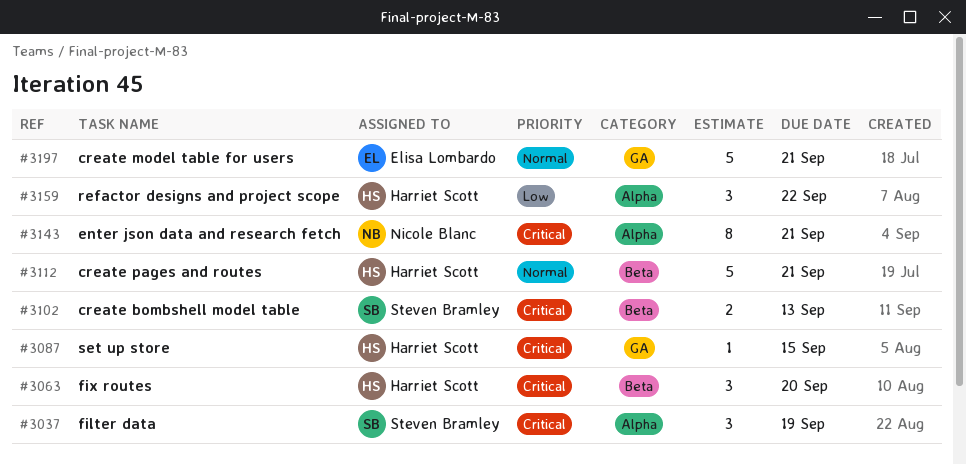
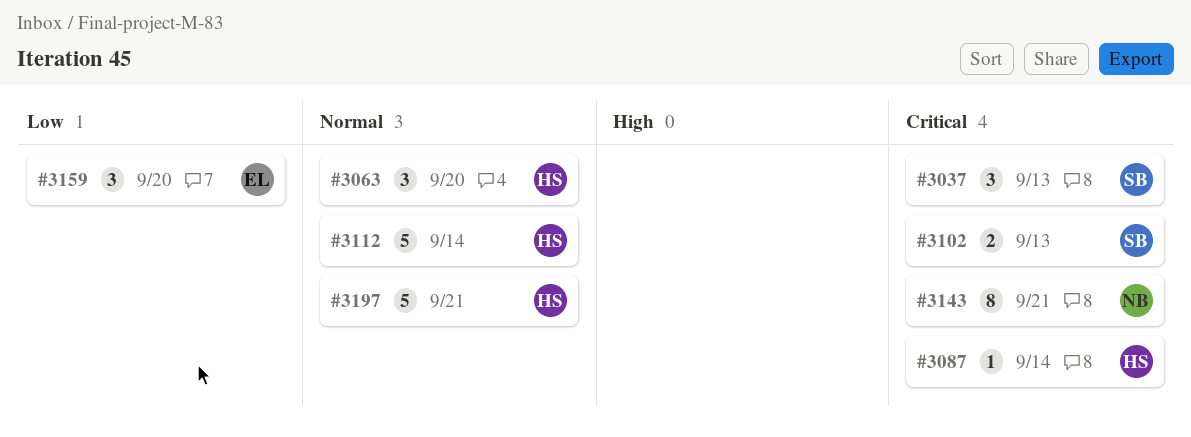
#3037, due: Sep 19 -> Sep 13
#3063, priority: Critical -> Normal
#3087, due: Sep 15 -> Sep 14
#3112, due: Sep 21 -> Sep 14
#3159, owner: Harriet Scott -> Elisa Lombardo
#3159, due: Sep 22 -> Sep 20
#3197, owner: Elisa Lombardo -> Harriet Scott

